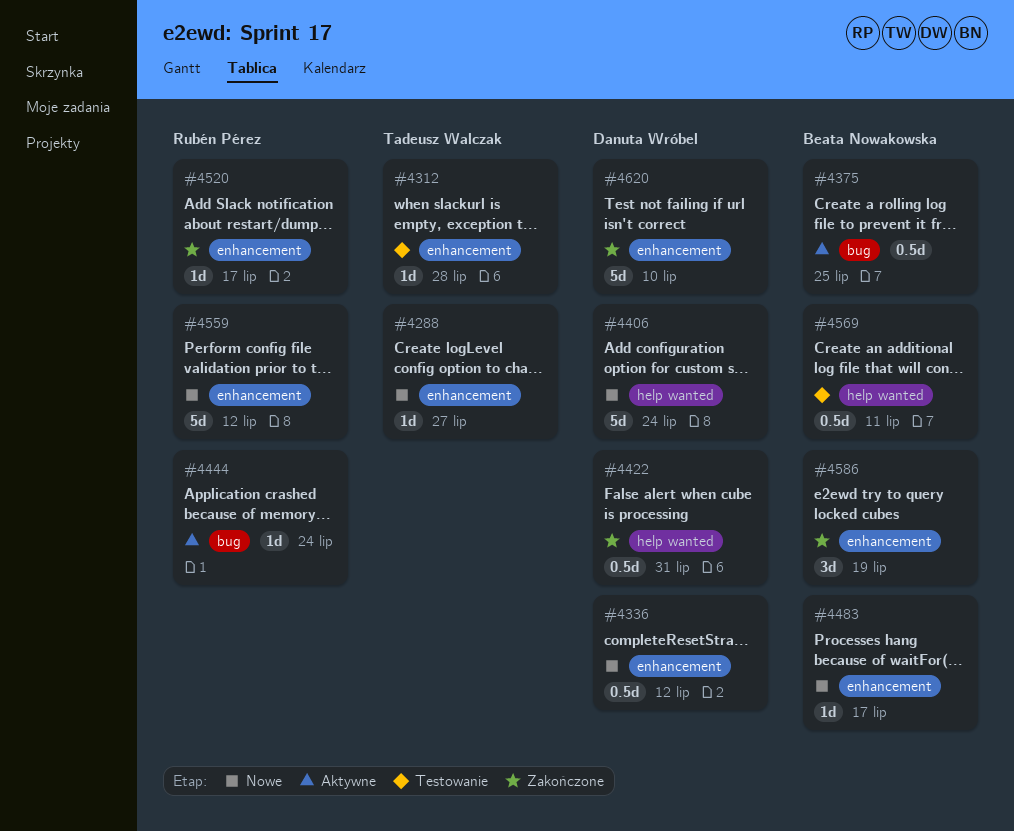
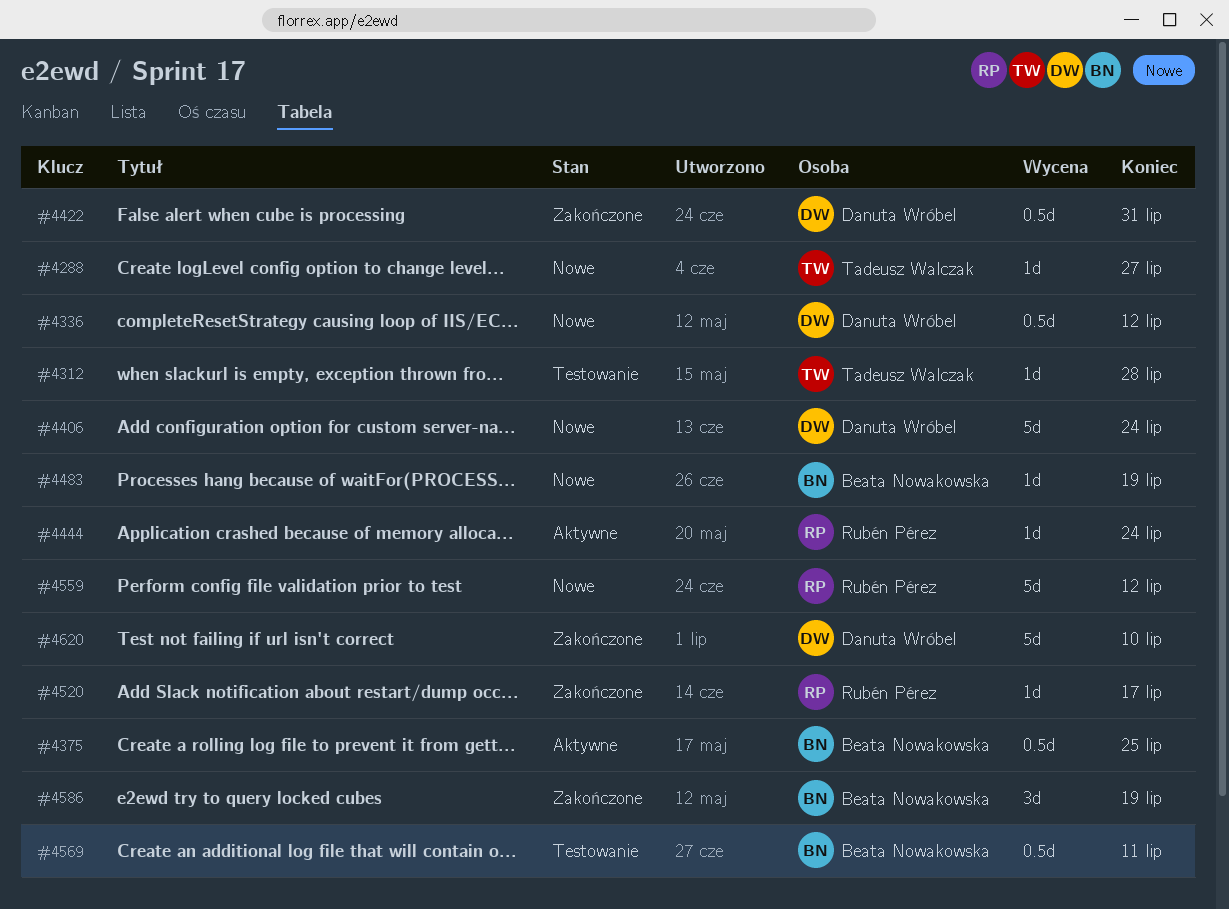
#4483, due: Jul 17 -> Jul 19

